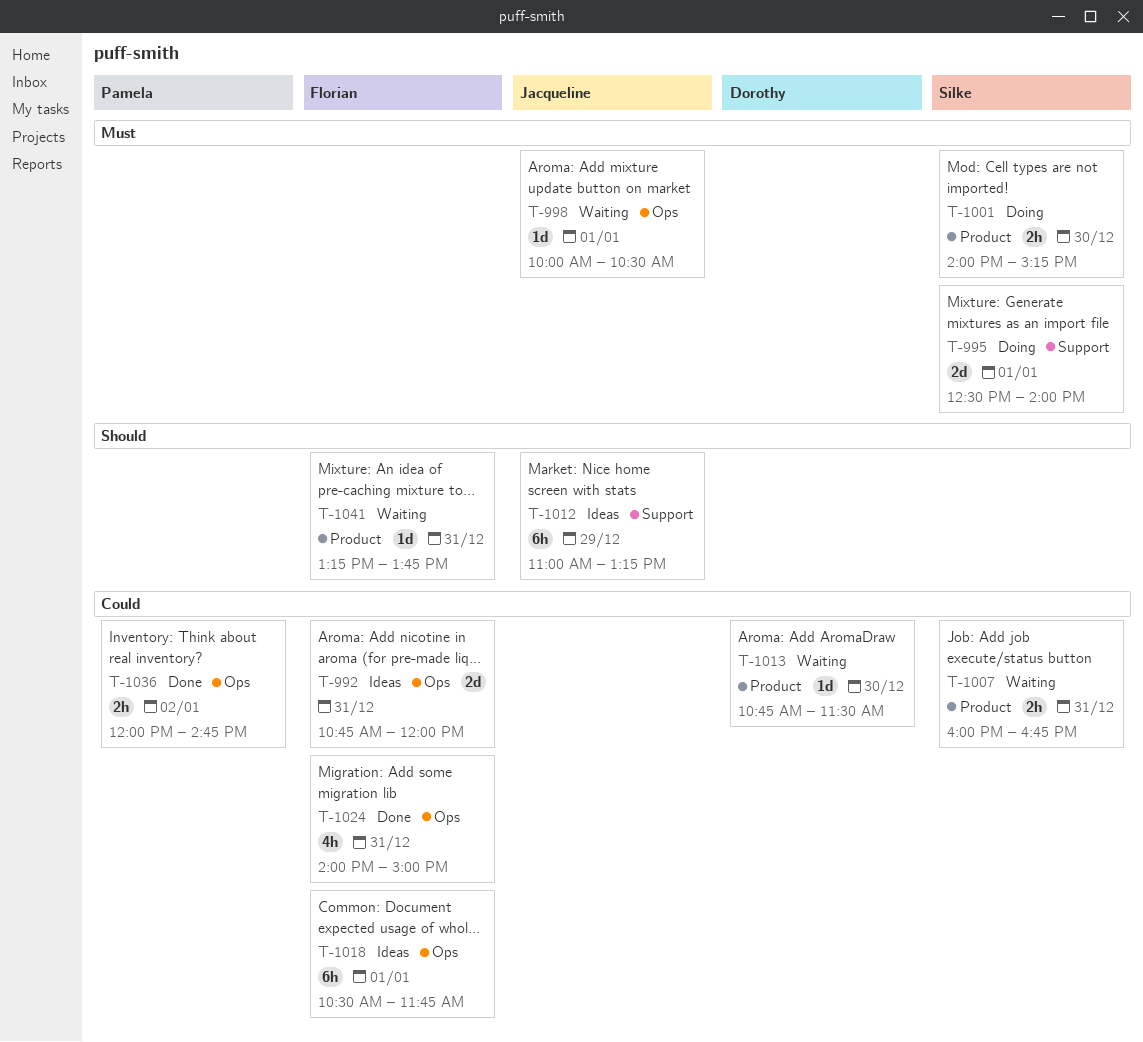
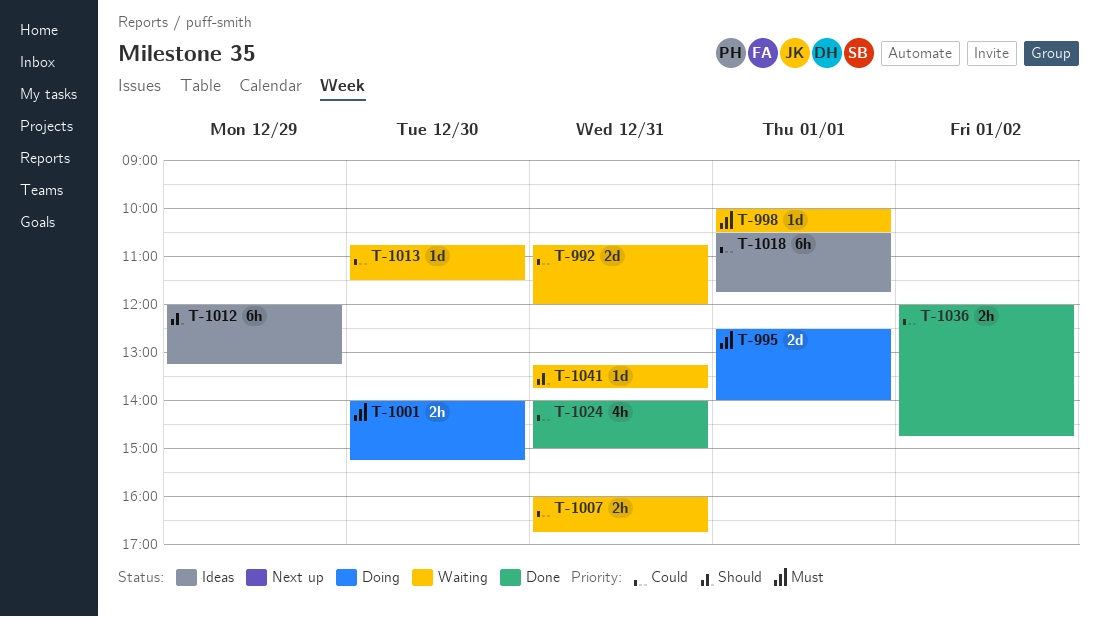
T-992, status: Ideas -> Waiting
T-1012, begins: 11:00 -> 12:00

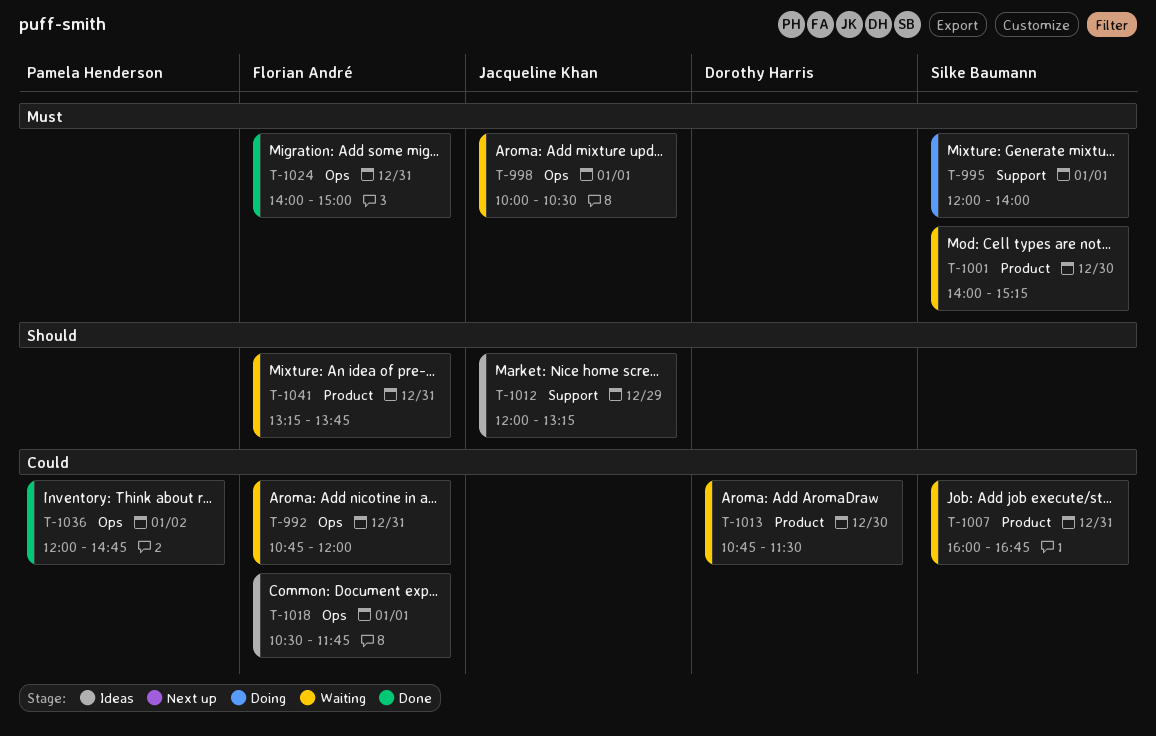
T-995, begins: 12:30 -> 12:00
T-1001, status: Doing -> Waiting
T-1024, priority: Could -> Must

